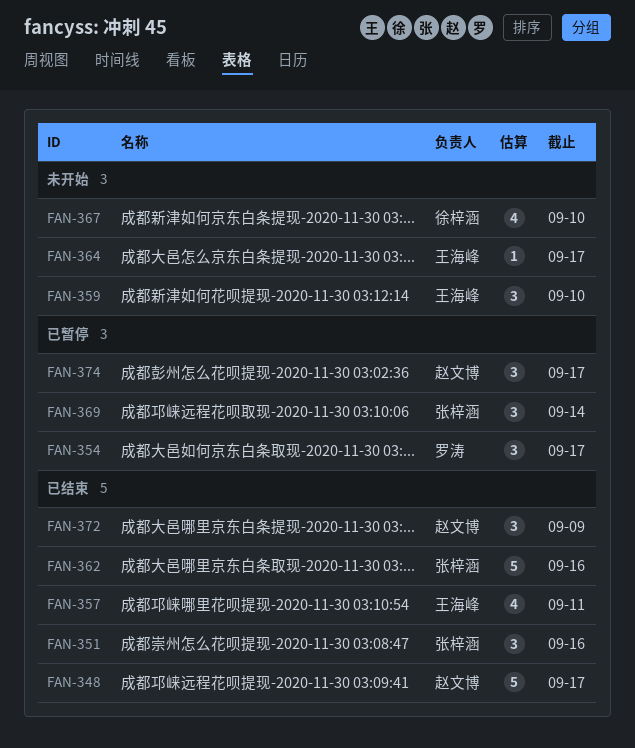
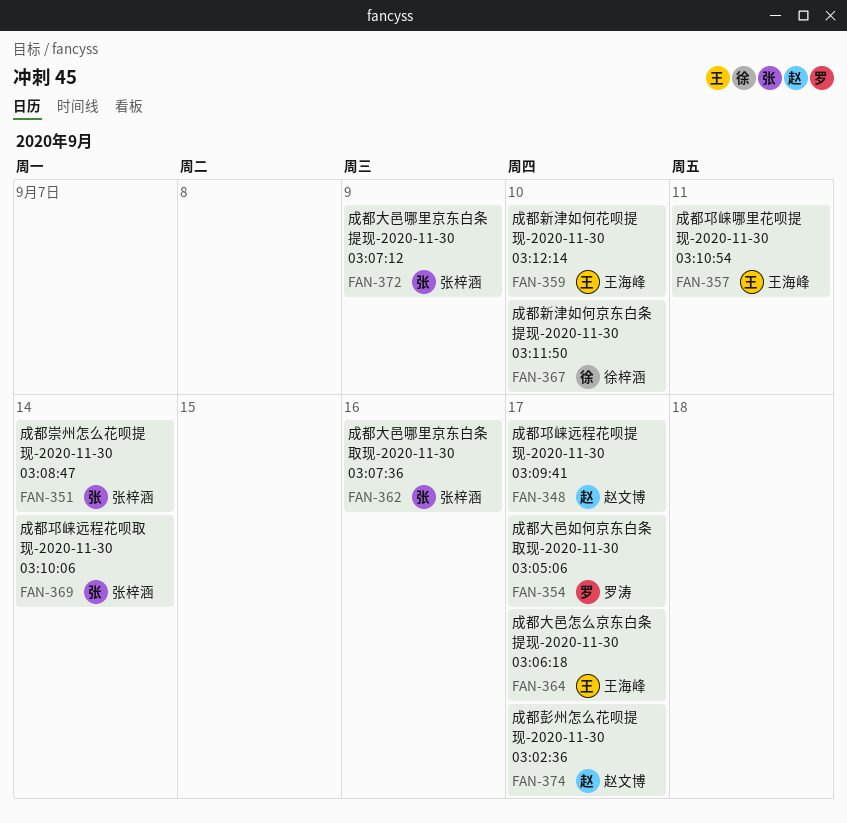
FAN-351, due: Sep 16 -> Sep 14
FAN-372, owner: 赵文博 -> 张梓涵

